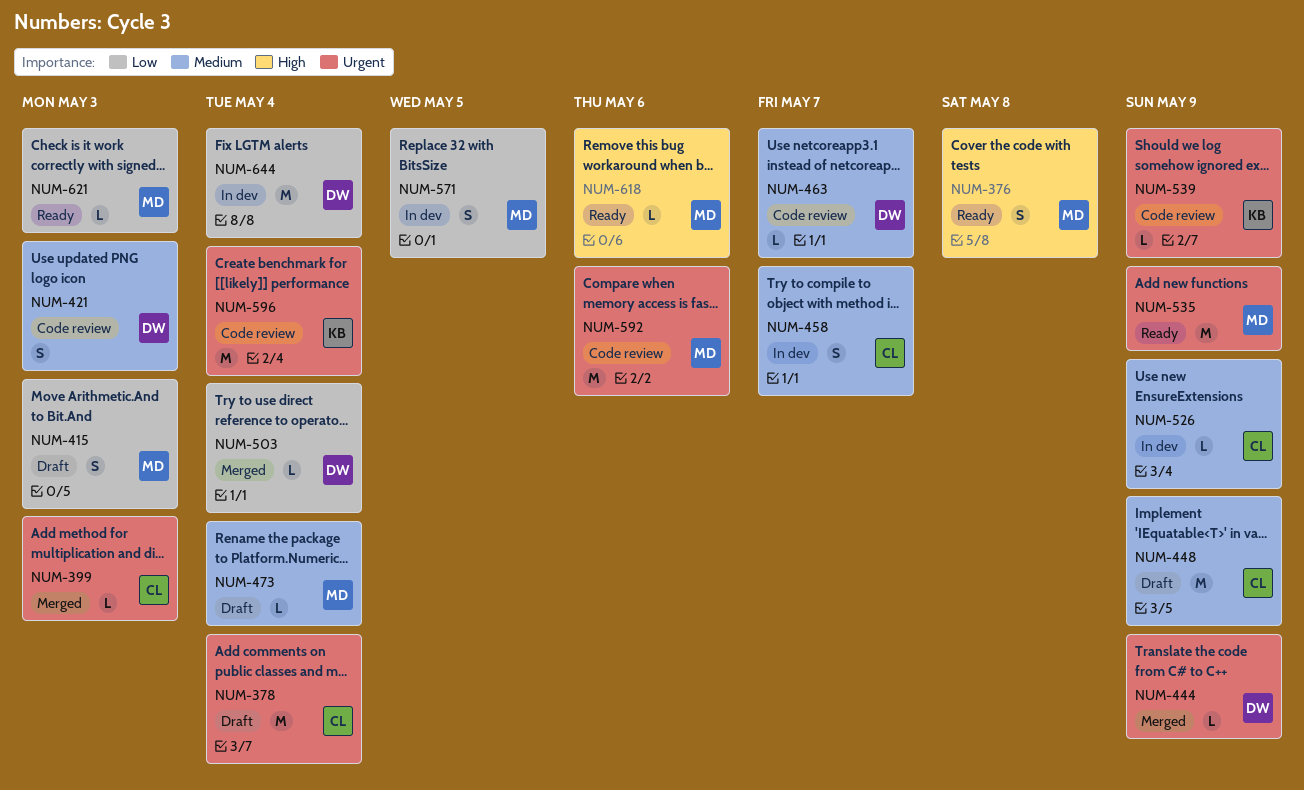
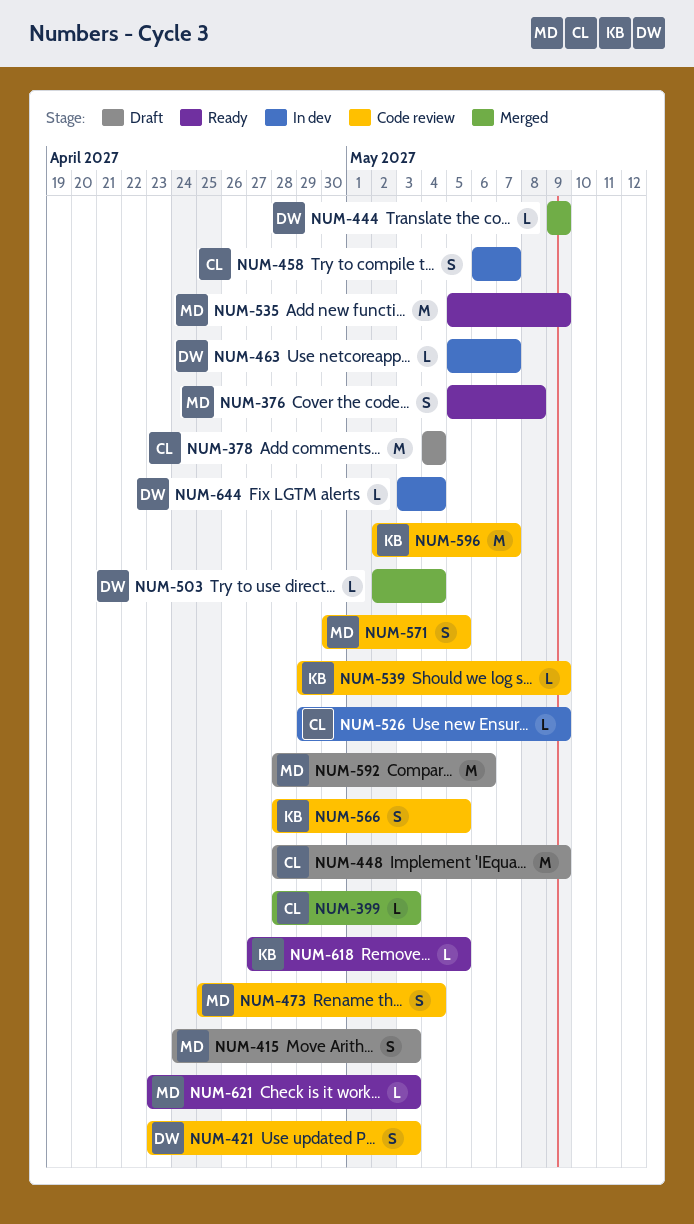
NUM-463, status: Code review -> In dev
NUM-473, status: Draft -> Code review
NUM-473, estimate: L -> S
NUM-566: none -> present
NUM-571, status: In dev -> Code review
NUM-592, status: Code review -> Draft
NUM-596, due: May 4 -> May 7
NUM-618, owner: MD -> KB
NUM-618, due: May 6 -> May 5
NUM-644, estimate: M -> L

